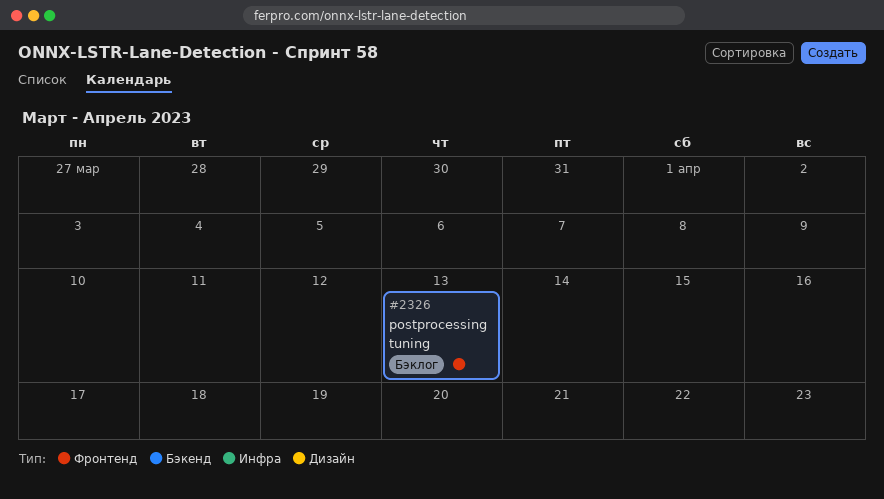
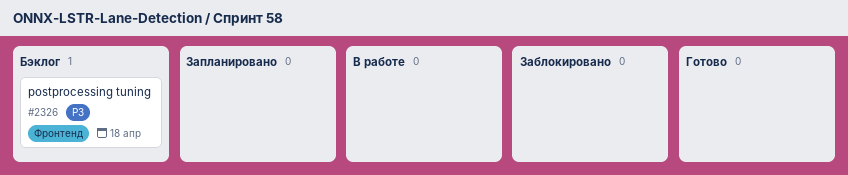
#2326, due: Apr 13 -> Apr 18

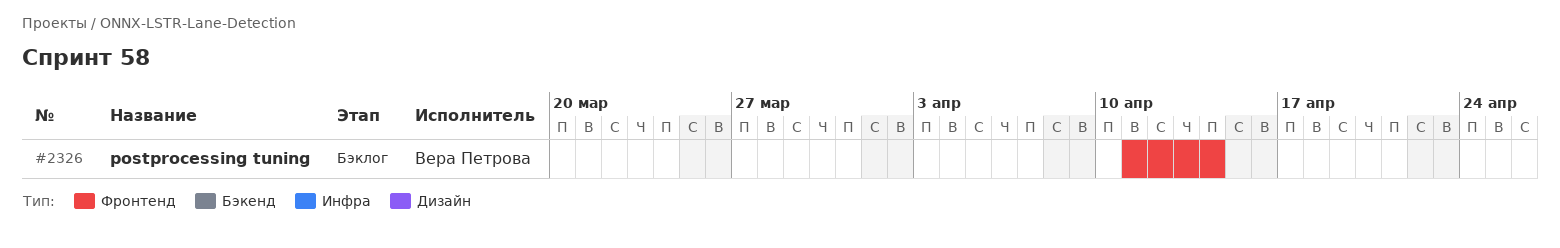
#2326, due: Apr 18 -> Apr 14

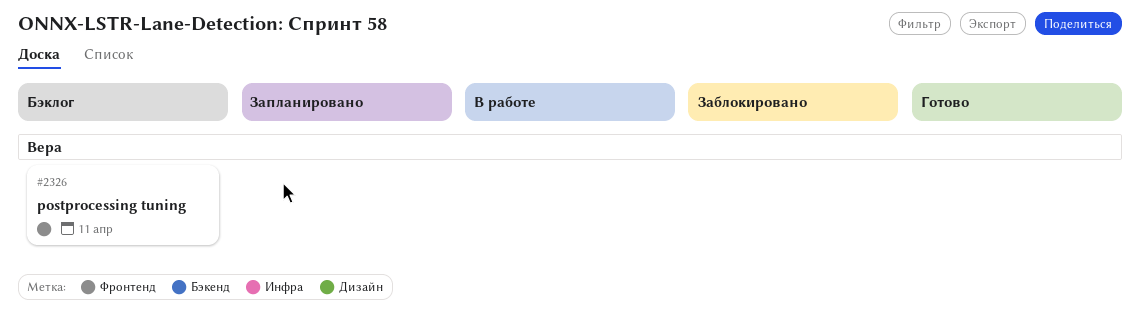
#2326, due: Apr 14 -> Apr 11

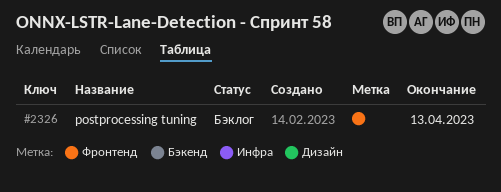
#2326, due: Apr 11 -> Apr 13

